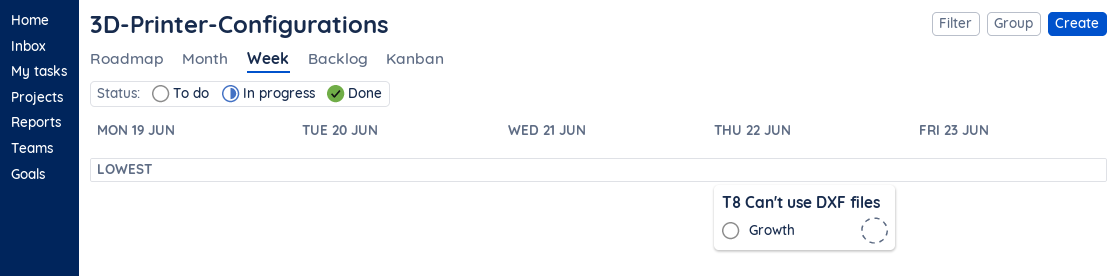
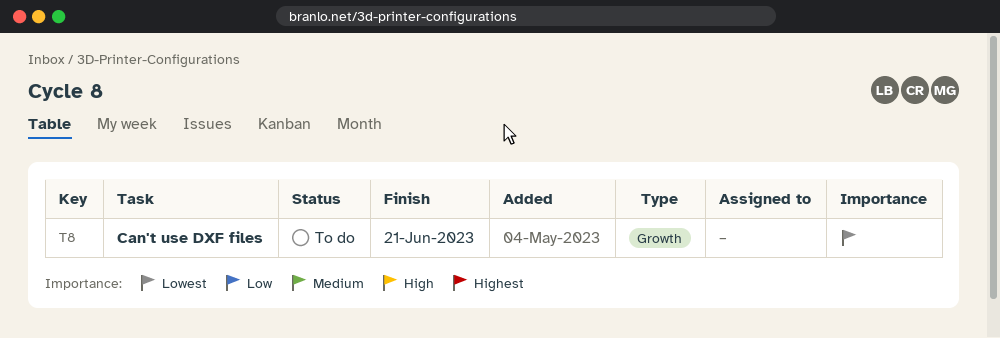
T8, due: Jun 22 -> Jun 21

